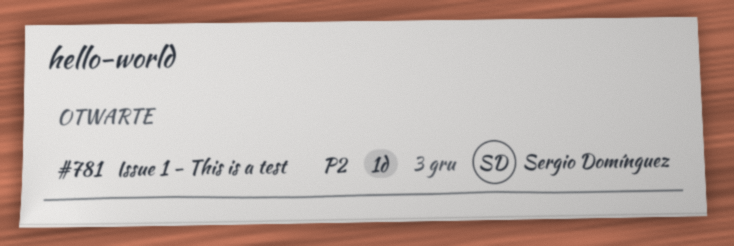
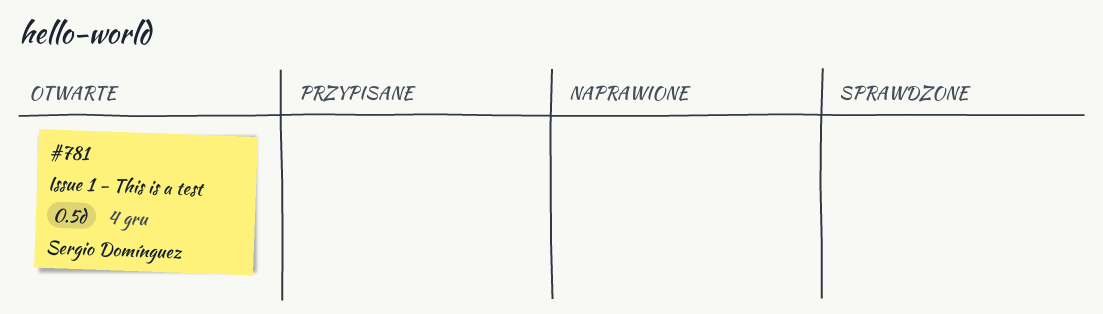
#781, estimate: 1d -> 0.5d
#781, due: Dec 3 -> Dec 4

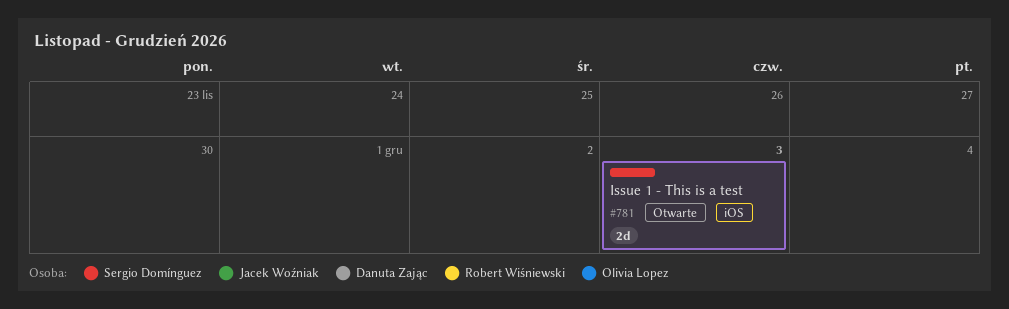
#781, estimate: 0.5d -> 2d
#781, due: Dec 4 -> Dec 3

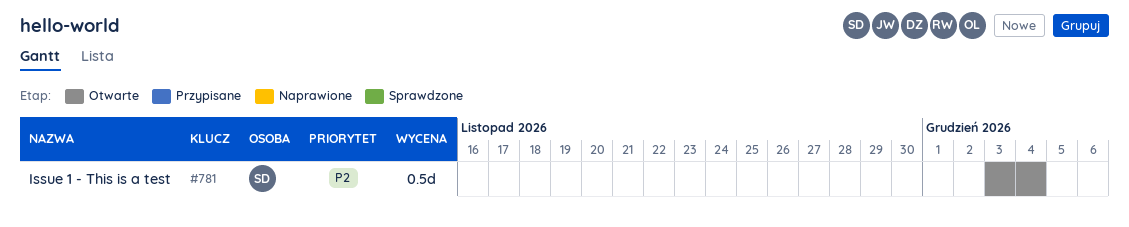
#781, estimate: 2d -> 0.5d
#781, due: Dec 3 -> Dec 4

